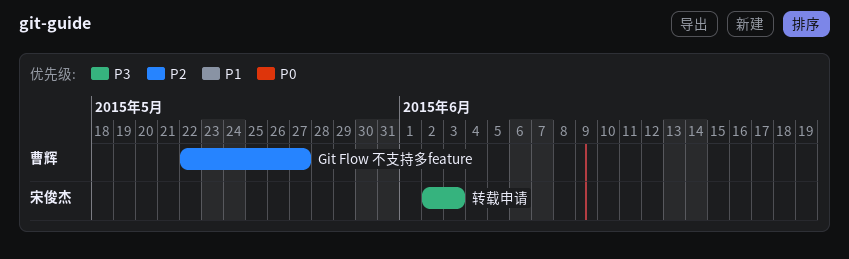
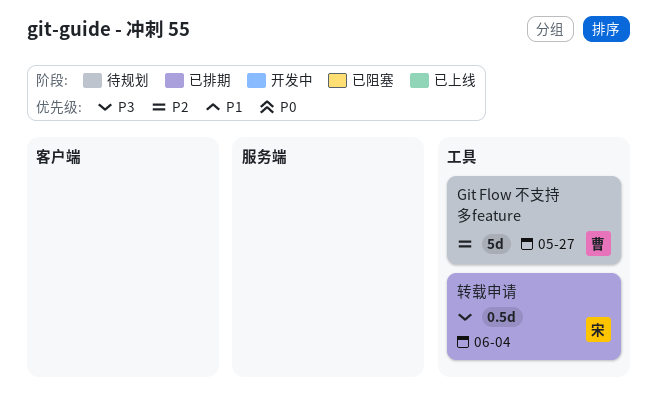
转载申请, due: Jun 3 -> Jun 4

